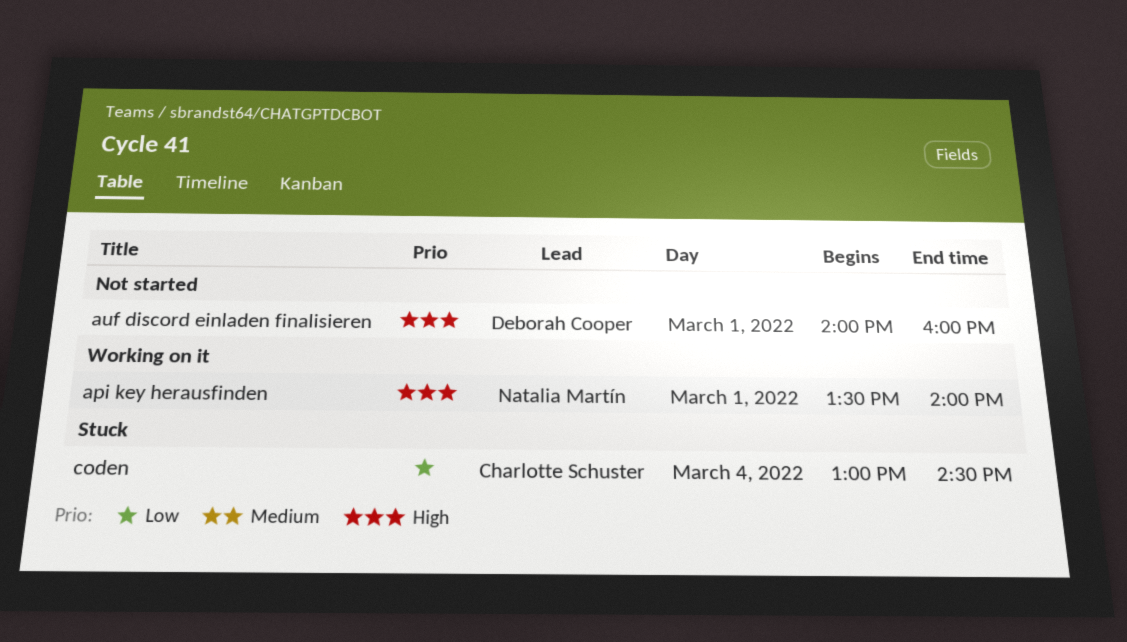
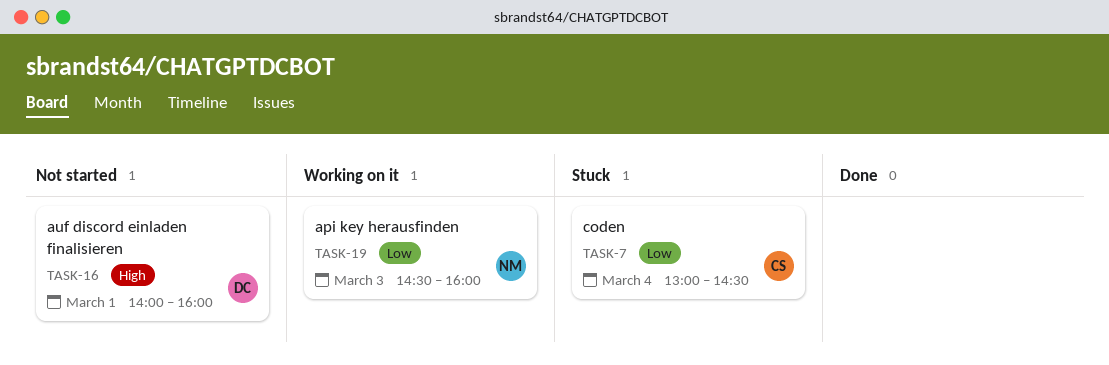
api key herausfinden, priority: High -> Low
api key herausfinden, day: Mar 1 -> Mar 3
api key herausfinden, begins: 13:30 -> 14:30
api key herausfinden, ends: 14:00 -> 16:00

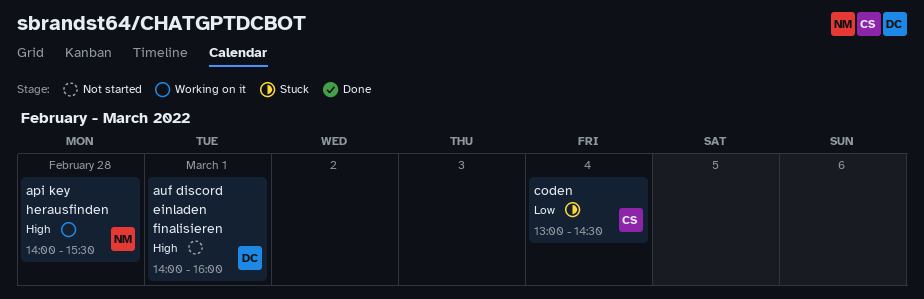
api key herausfinden, priority: Low -> High
api key herausfinden, day: Mar 3 -> Feb 28
api key herausfinden, begins: 14:30 -> 14:00
api key herausfinden, ends: 16:00 -> 15:30

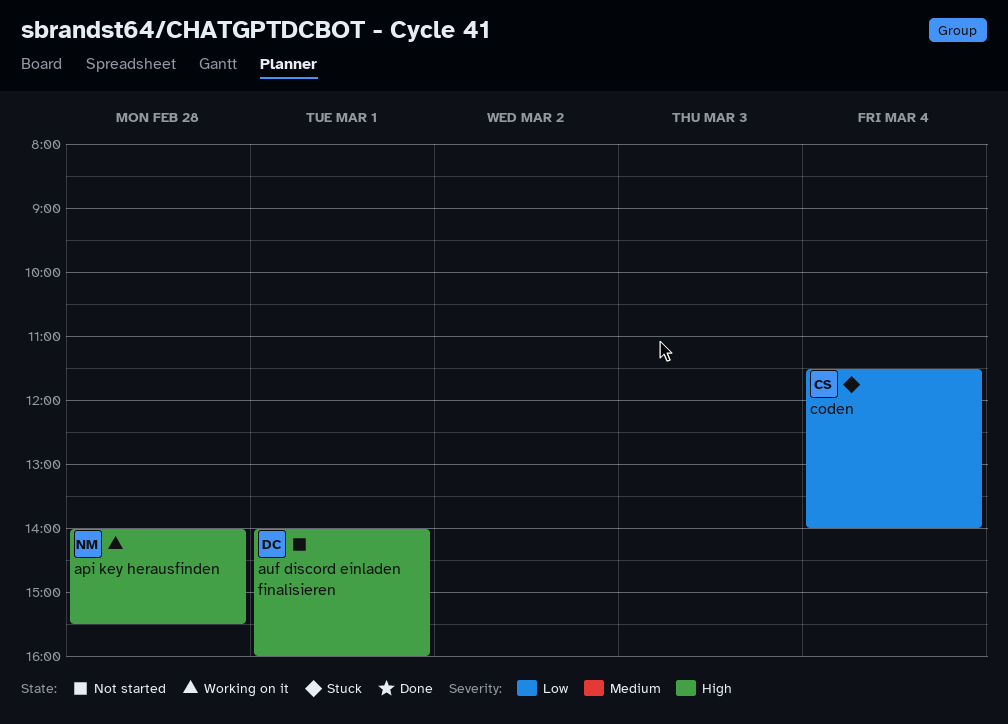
coden, begins: 13:00 -> 11:30
coden, ends: 14:30 -> 14:00

